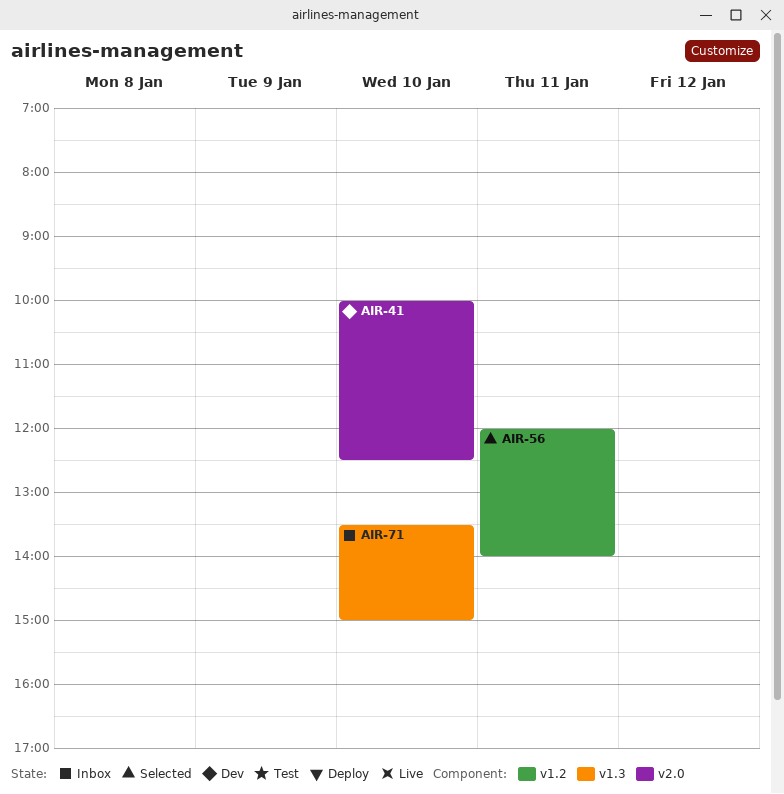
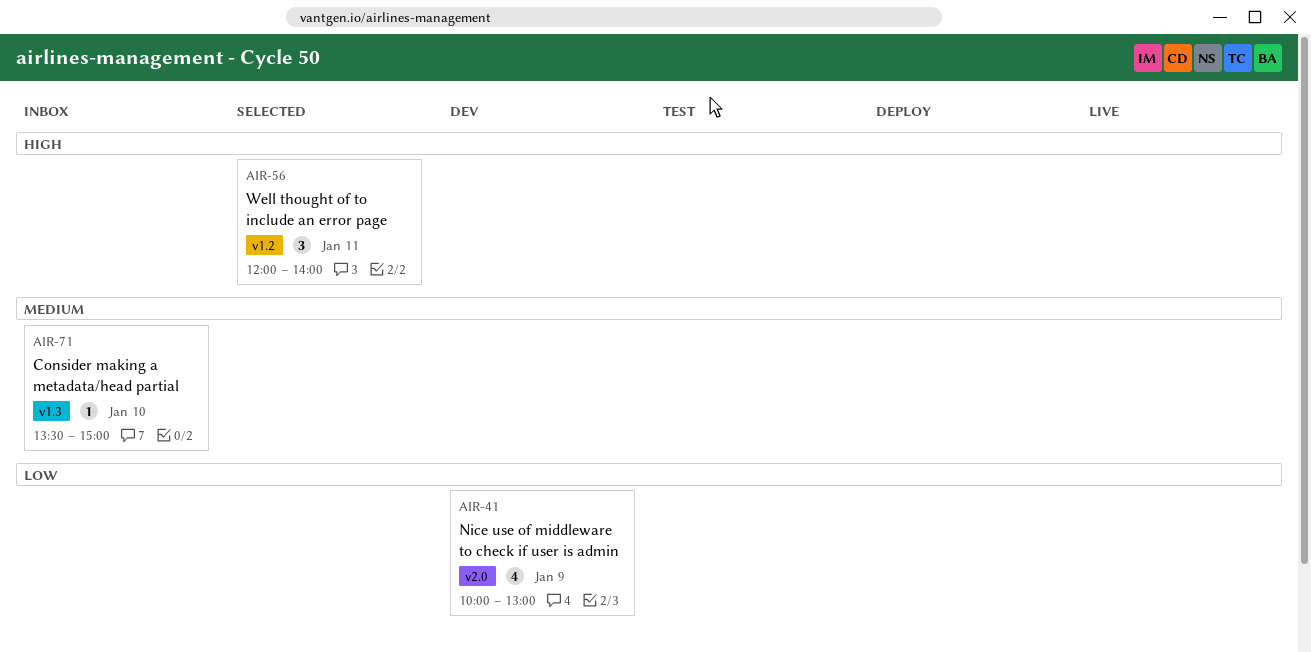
AIR-41, day: Jan 10 -> Jan 9
AIR-41, ends: 12:30 -> 13:00

